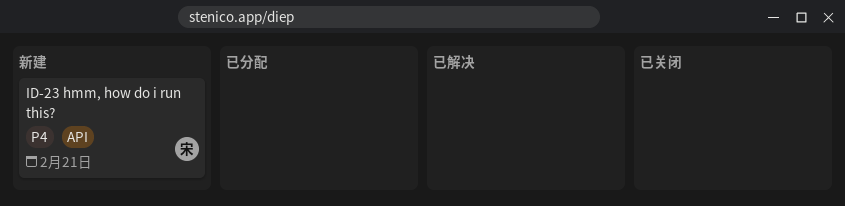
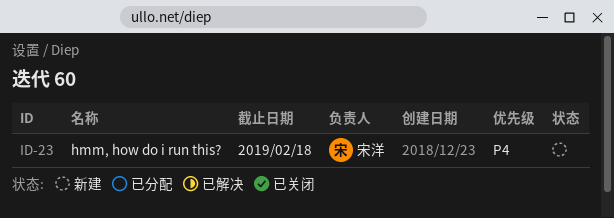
ID-23, due: Feb 21 -> Feb 18

